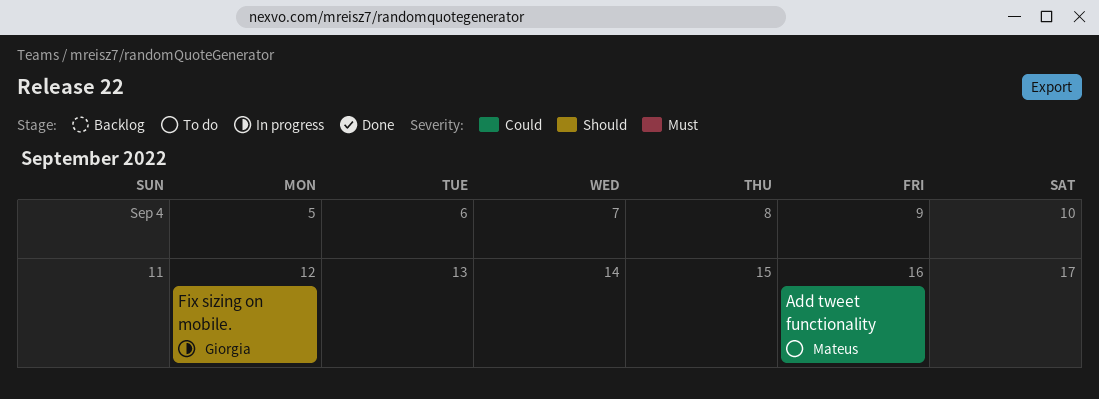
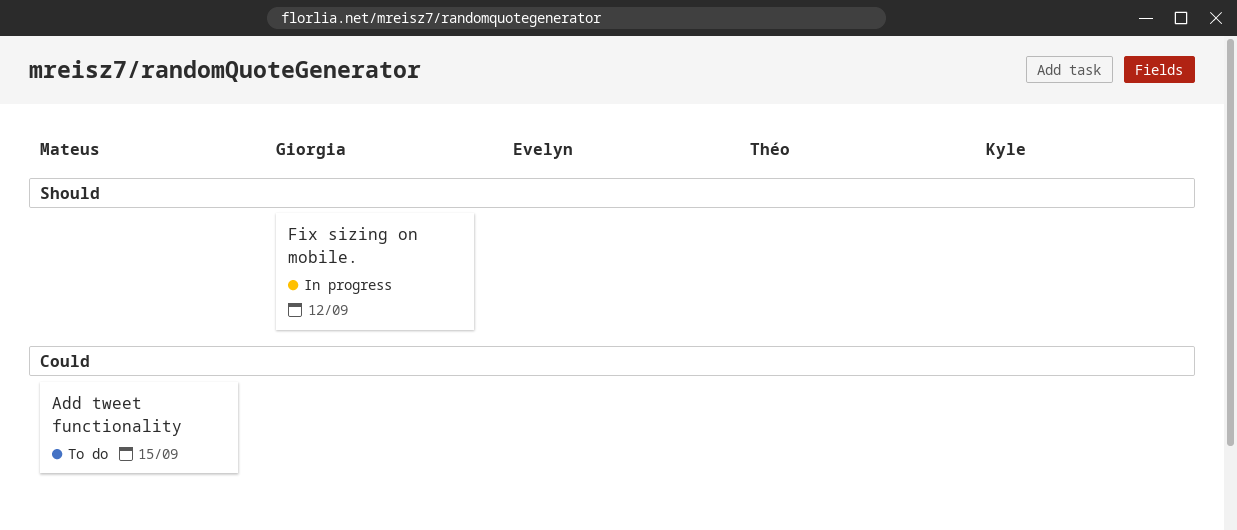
Add tweet functionality, due: Sep 16 -> Sep 15

